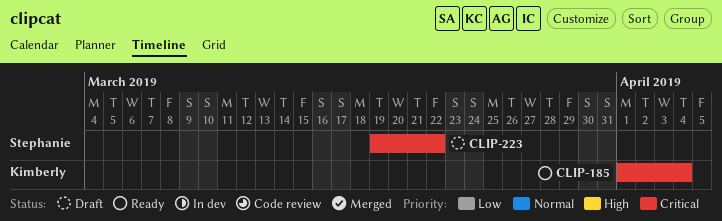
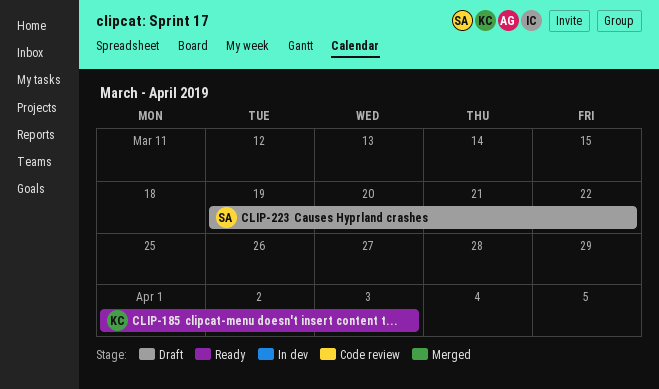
CLIP-185, due: Apr 4 -> Apr 3

